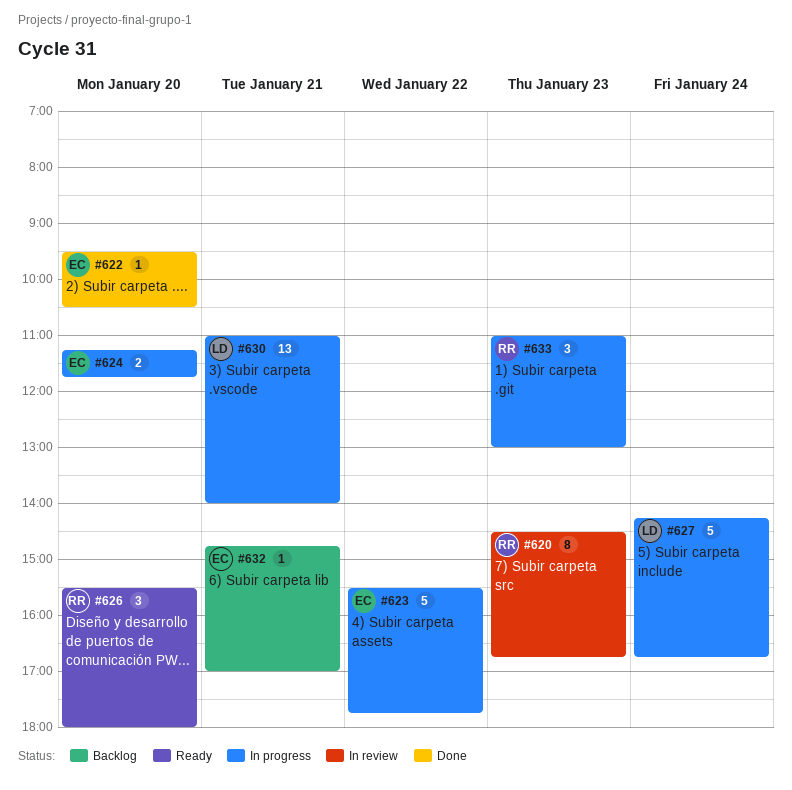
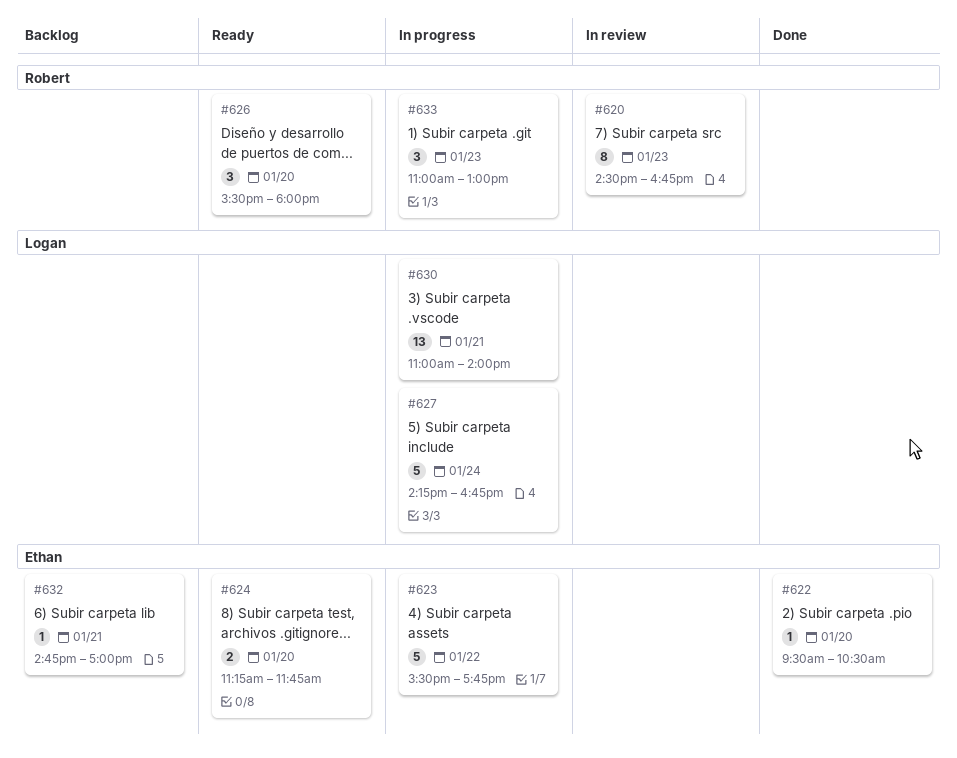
#624, status: In progress -> Ready

